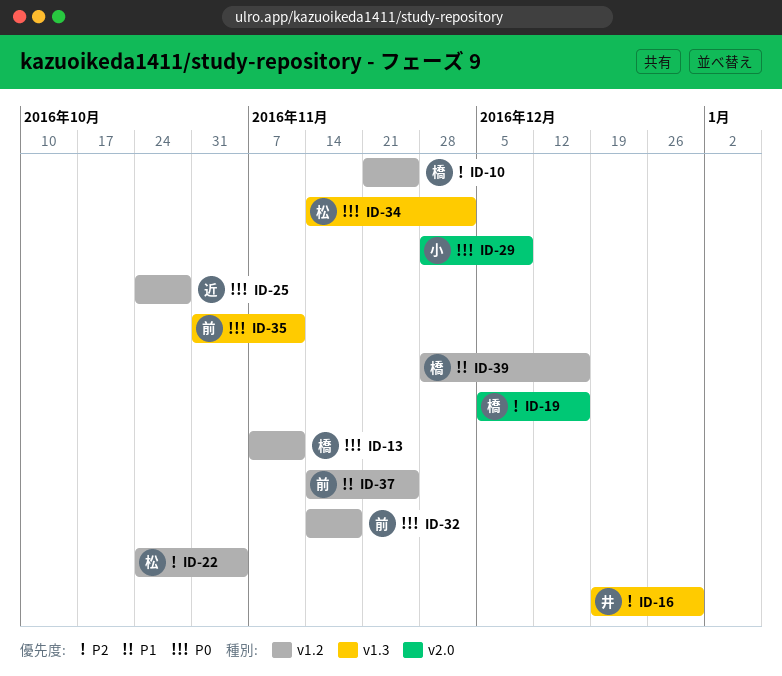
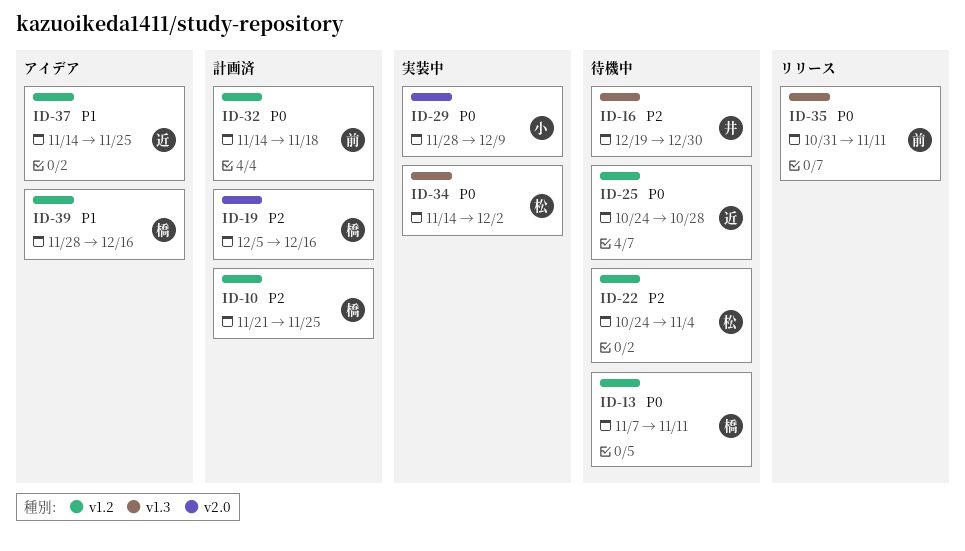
ID-37, owner: 前 -> 近

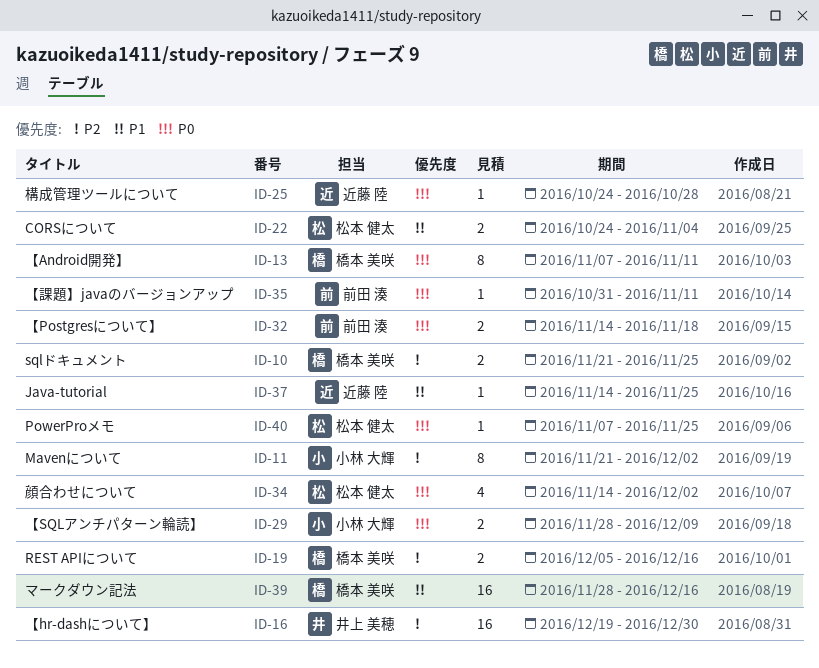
ID-11: none -> present
ID-22, priority: P2 -> P1
ID-40: none -> present

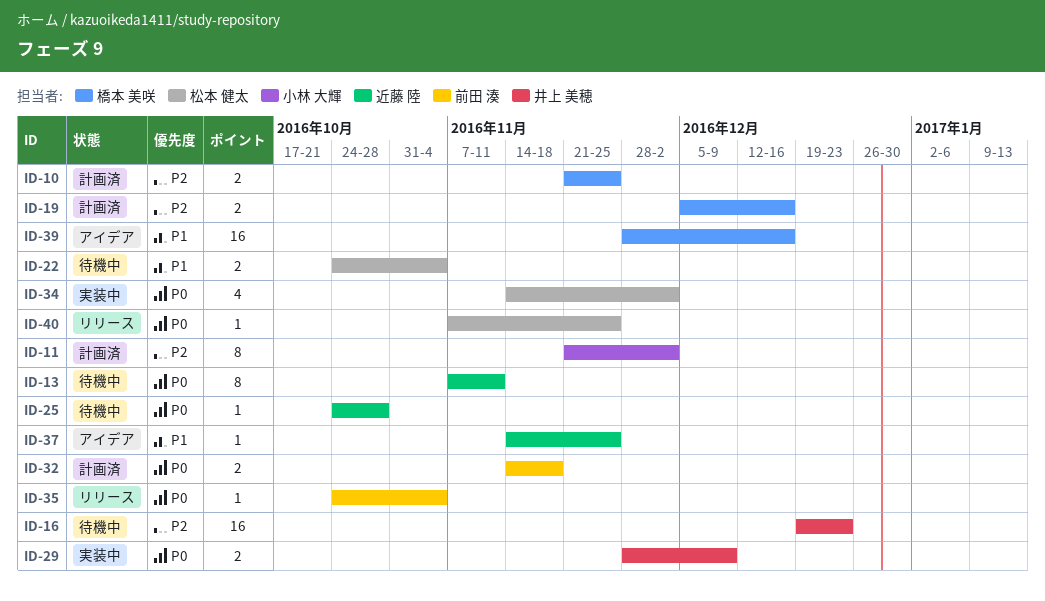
ID-13, owner: 橋本 美咲 -> 近藤 陸
ID-16, due: Dec 30 -> Dec 23
ID-29, owner: 小林 大輝 -> 井上 美穂
ID-35, start: Oct 31 -> Oct 24
ID-35, due: Nov 11 -> Nov 4

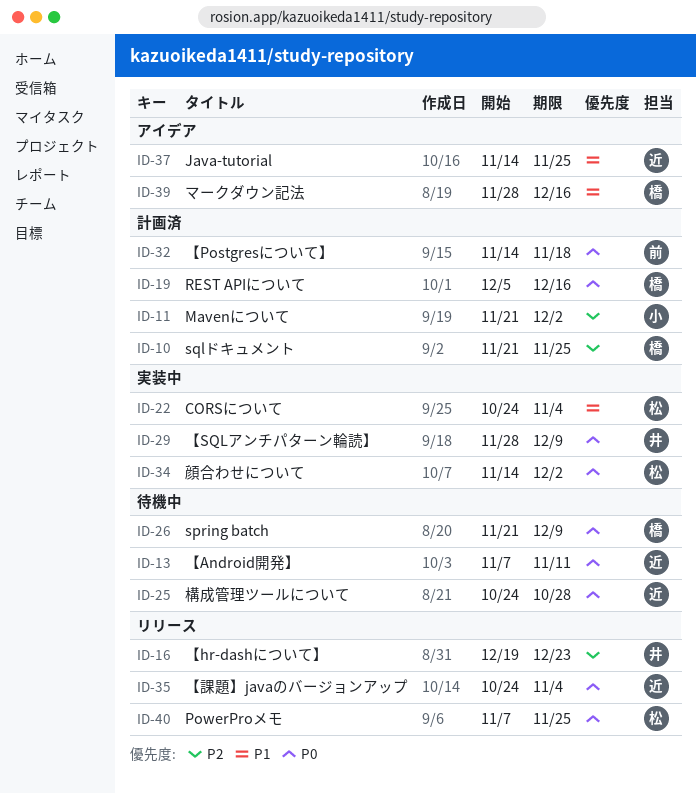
ID-16, status: 待機中 -> リリース
ID-19, priority: P2 -> P0
ID-22, status: 待機中 -> 実装中
ID-26: none -> present
ID-35, owner: 前田 湊 -> 近藤 陸

